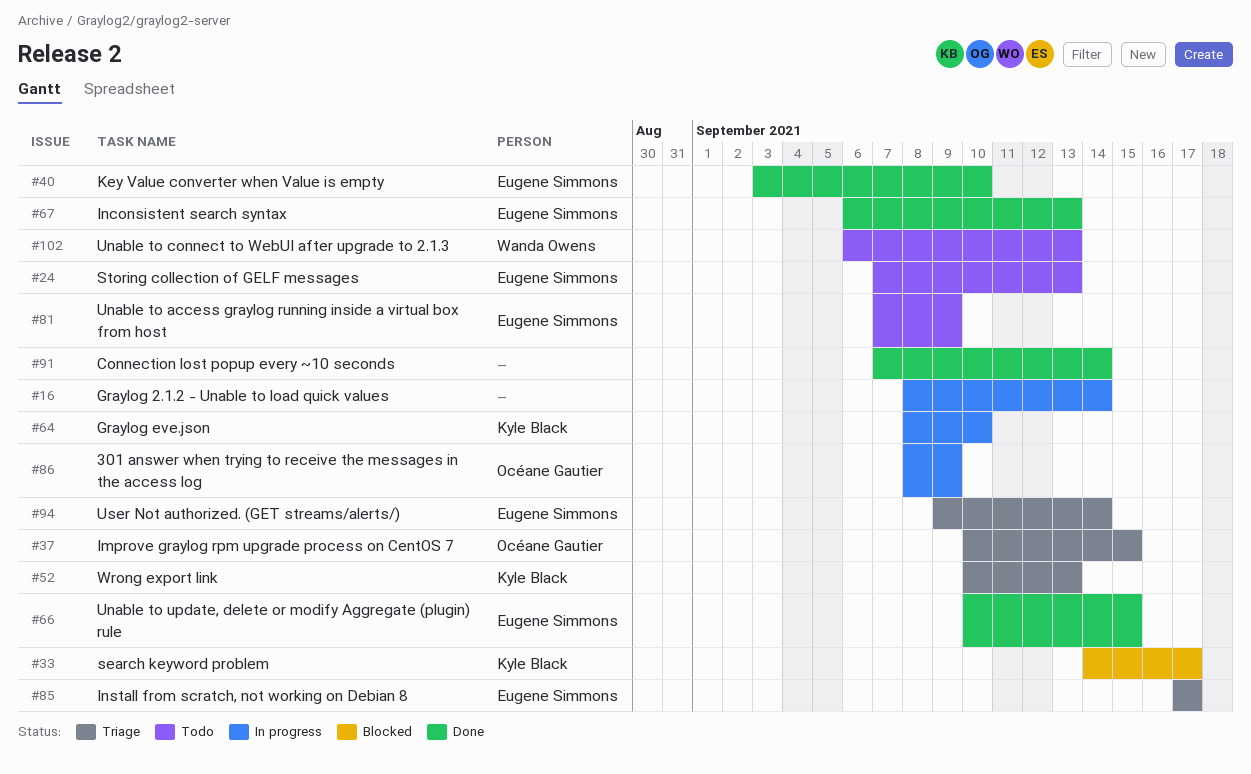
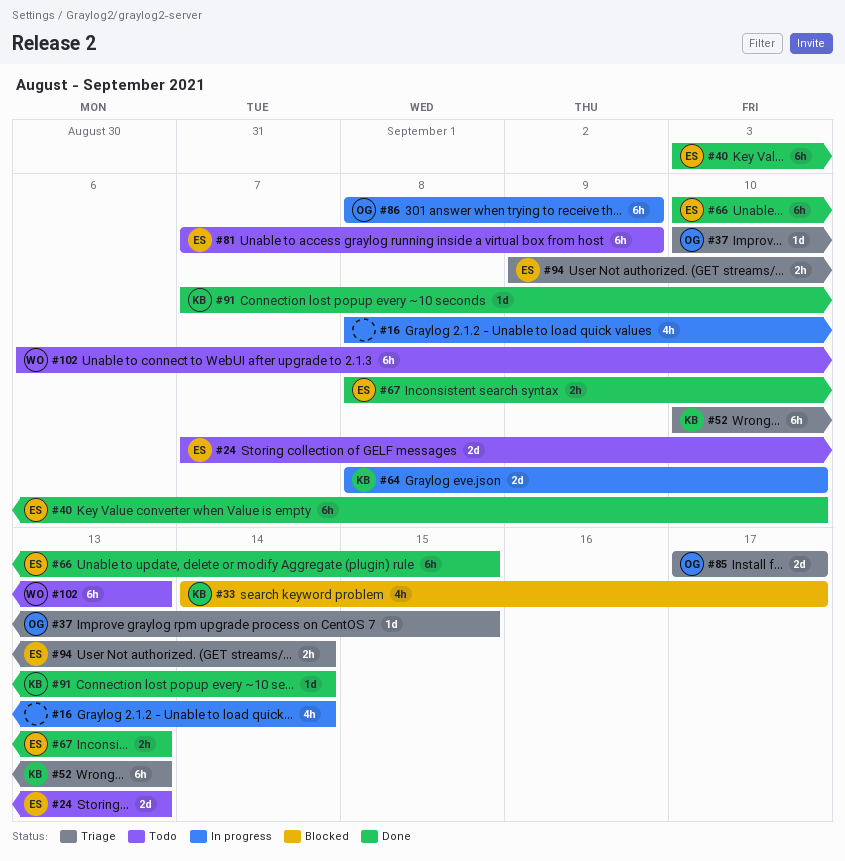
#67, start: Sep 6 -> Sep 8
#85, owner: Eugene Simmons -> Océane Gautier
#91, owner: none -> Kyle Black

